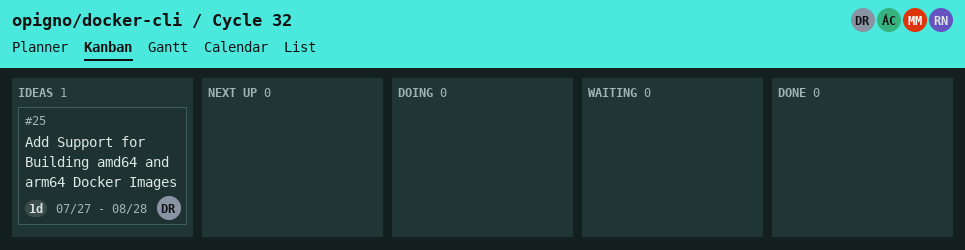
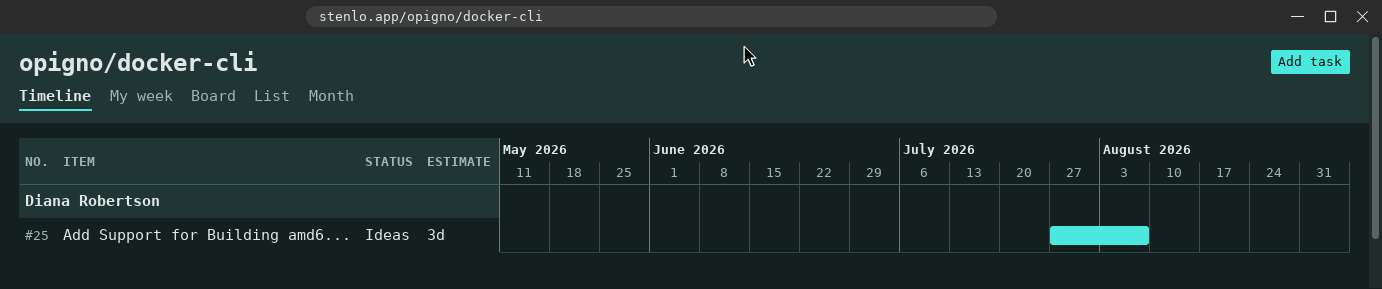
#25, estimate: 1d -> 3d
#25, due: Aug 28 -> Aug 7

